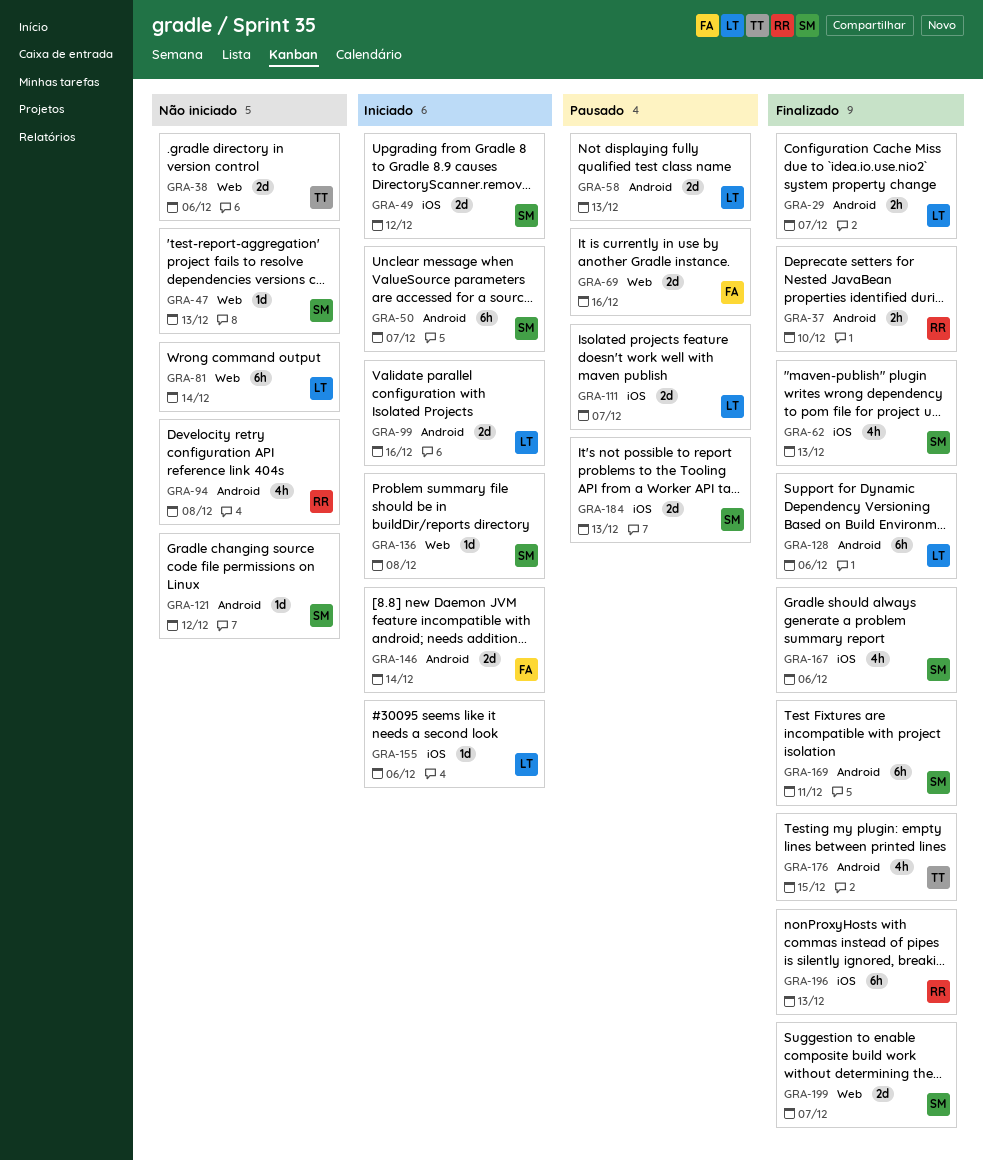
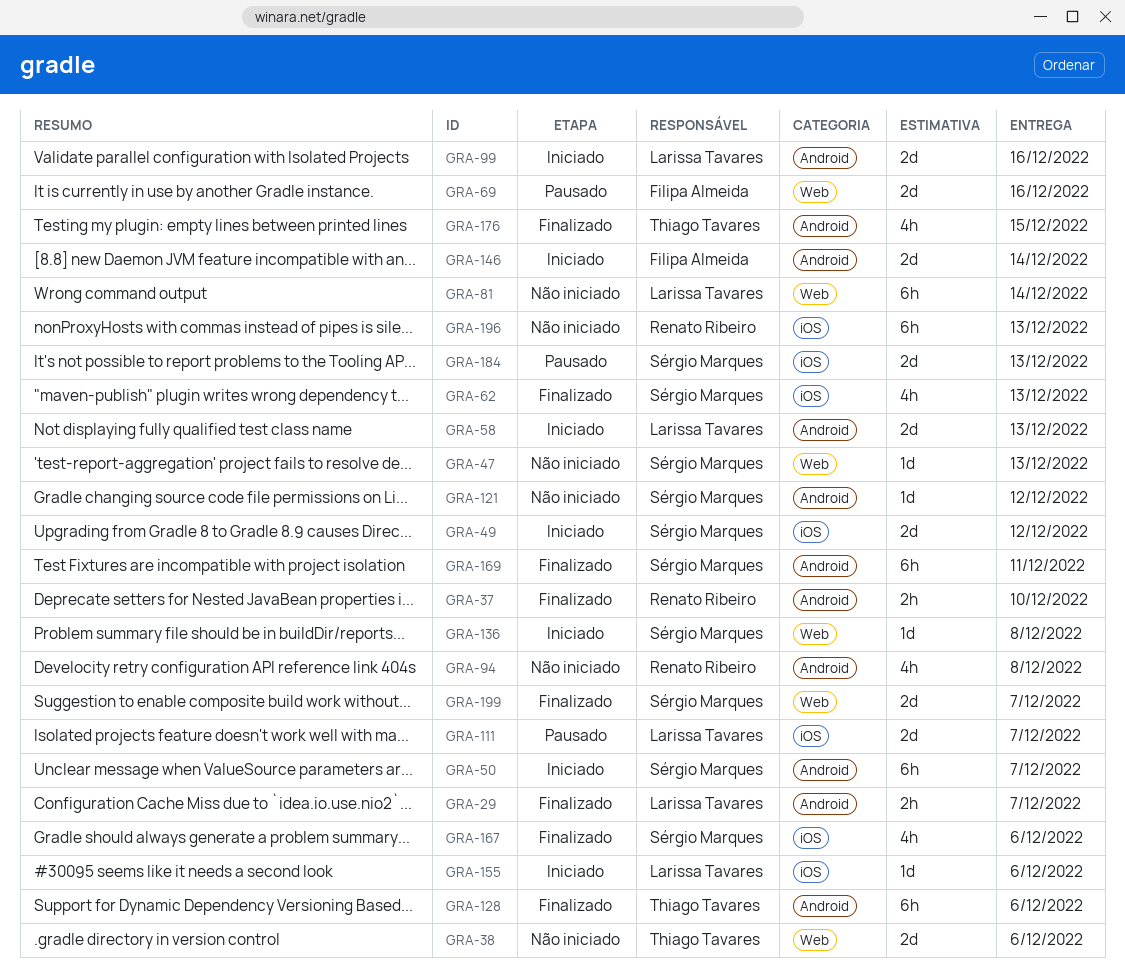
GRA-58, status: Pausado -> Iniciado
GRA-128, owner: Larissa Tavares -> Thiago Tavares
GRA-196, status: Finalizado -> Não iniciado

